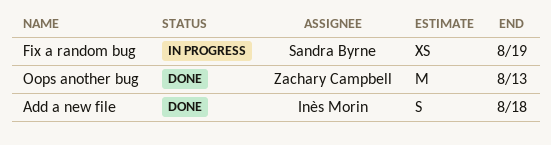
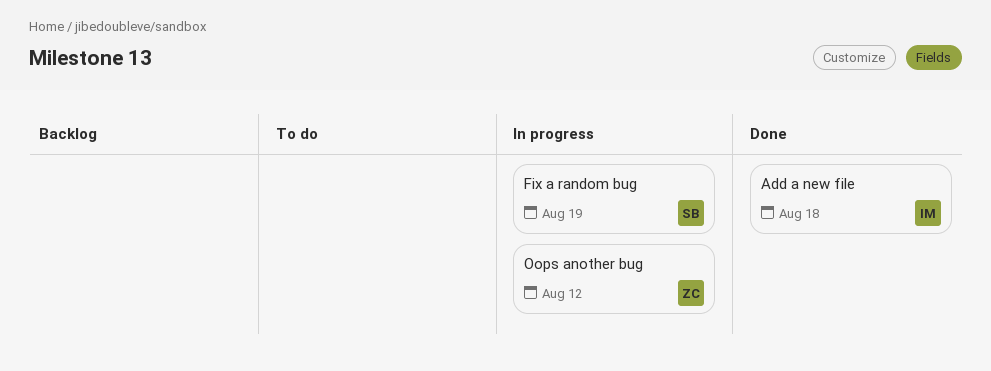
Oops another bug, status: Done -> In progress
Oops another bug, due: Aug 13 -> Aug 12

